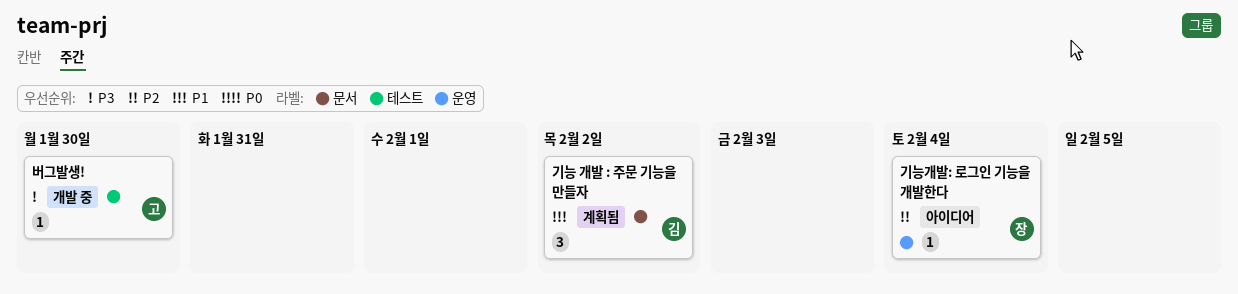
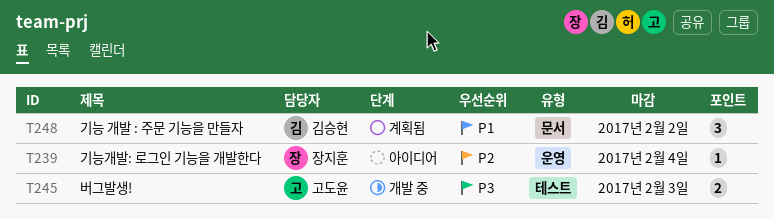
버그발생!, estimate: 1 -> 2
버그발생!, due: Jan 30 -> Feb 3

